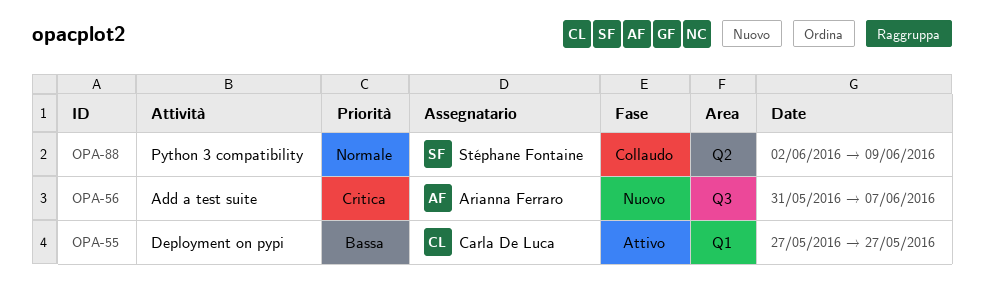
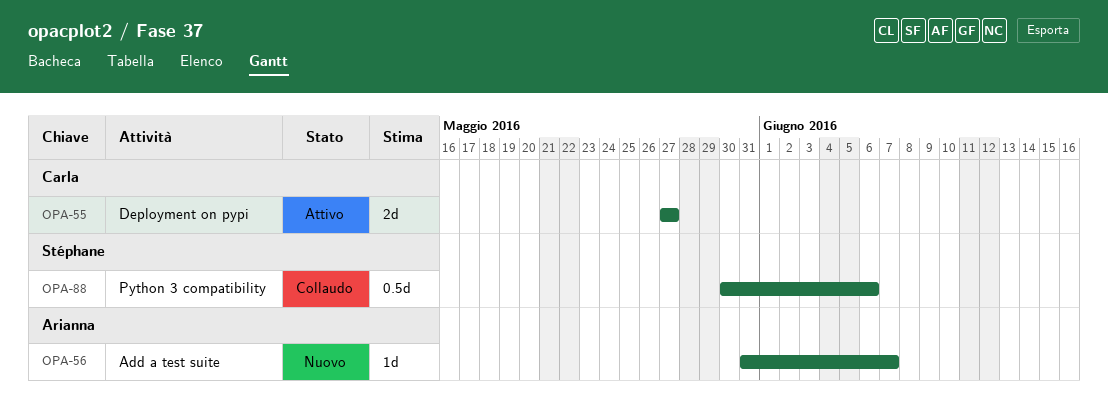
OPA-88, start: Jun 2 -> May 30
OPA-88, due: Jun 9 -> Jun 6

